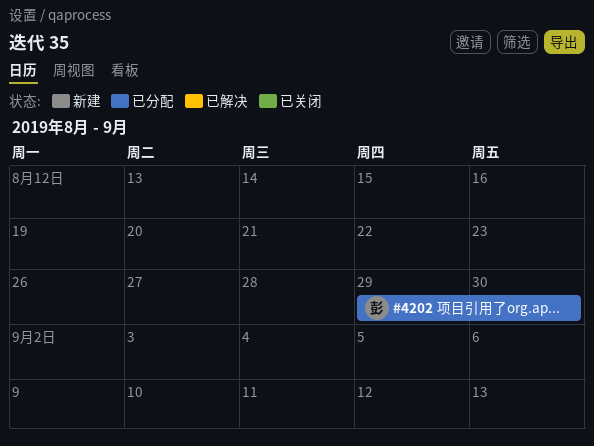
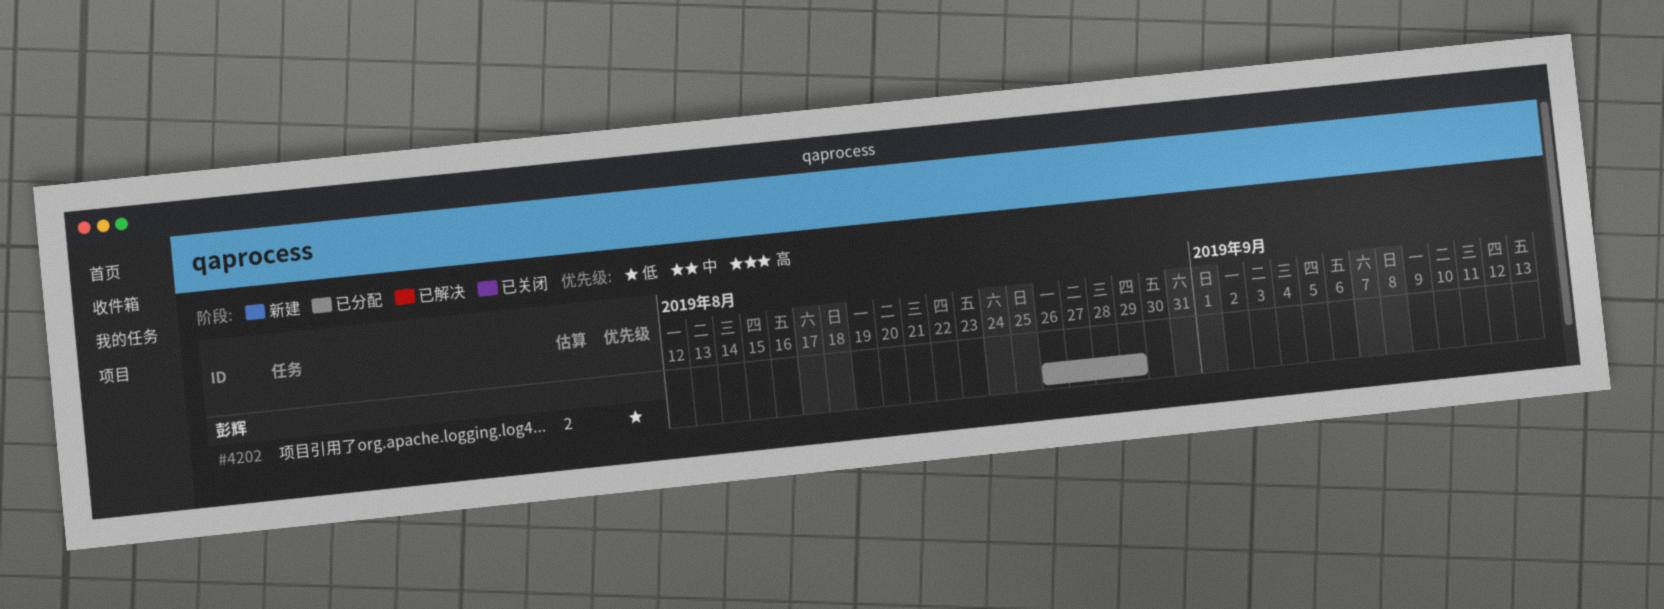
#4202, start: Aug 29 -> Aug 26
#4202, due: Aug 30 -> Aug 29

